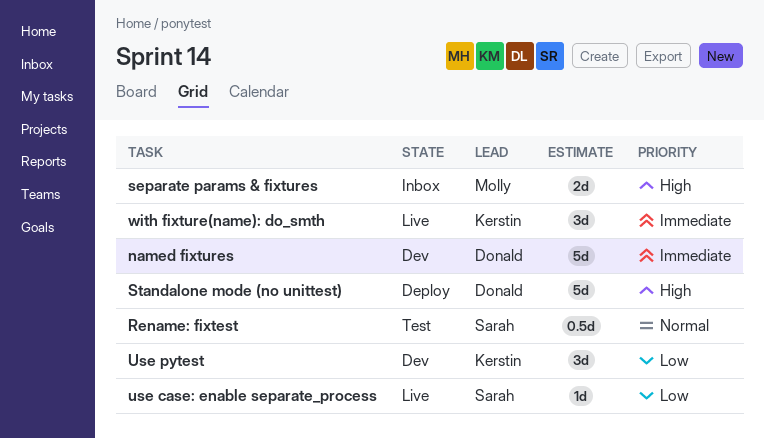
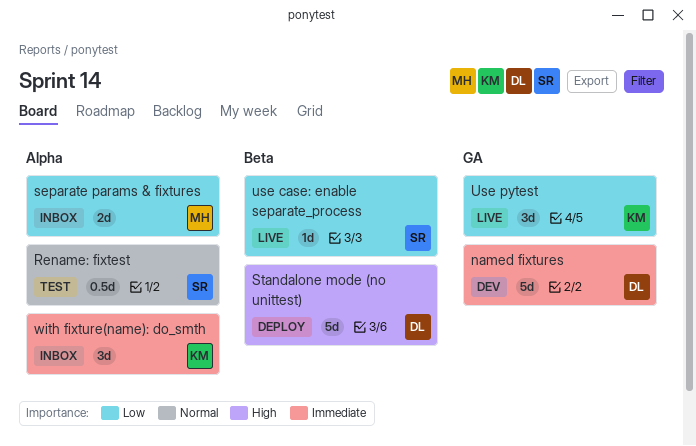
separate params & fixtures, priority: High -> Low
Use pytest, status: Dev -> Live
with fixture(name): do_smth, status: Live -> Inbox

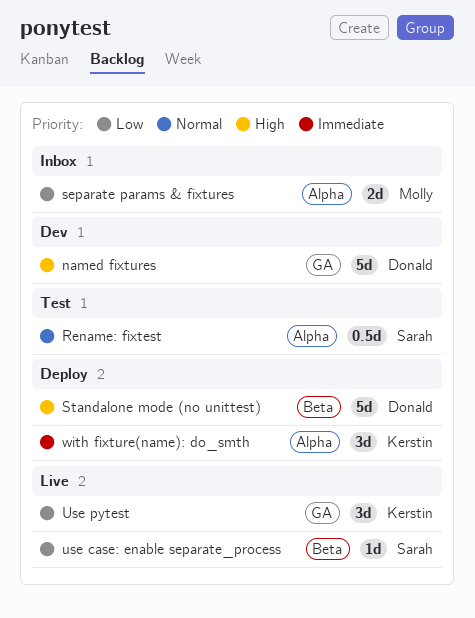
named fixtures, priority: Immediate -> High
with fixture(name): do_smth, status: Inbox -> Deploy

